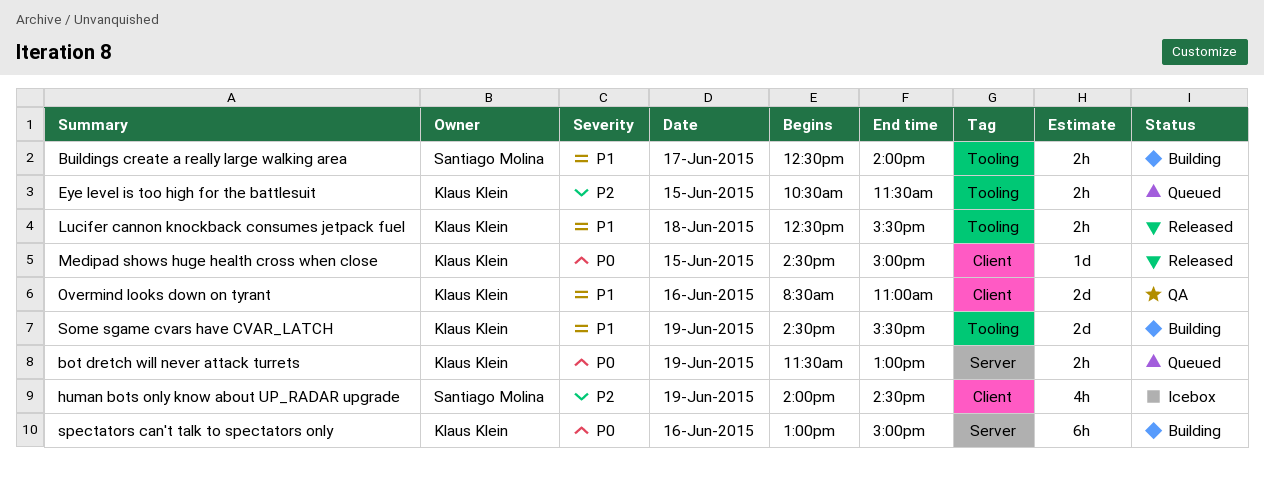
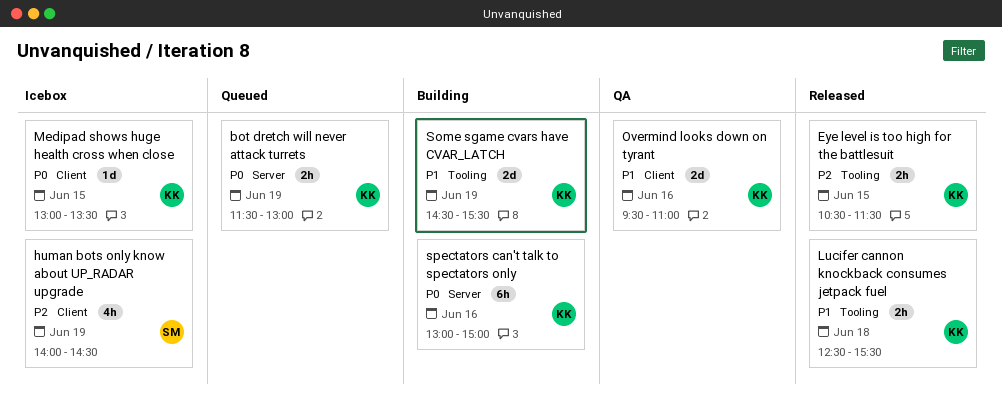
Buildings create a really large walking area: present -> none
Eye level is too high for the battlesuit, status: Queued -> Released
Medipad shows huge health cross when close, status: Released -> Icebox
Medipad shows huge health cross when close, begins: 14:30 -> 13:00
Medipad shows huge health cross when close, ends: 15:00 -> 13:30
Overmind looks down on tyrant, begins: 08:30 -> 09:30

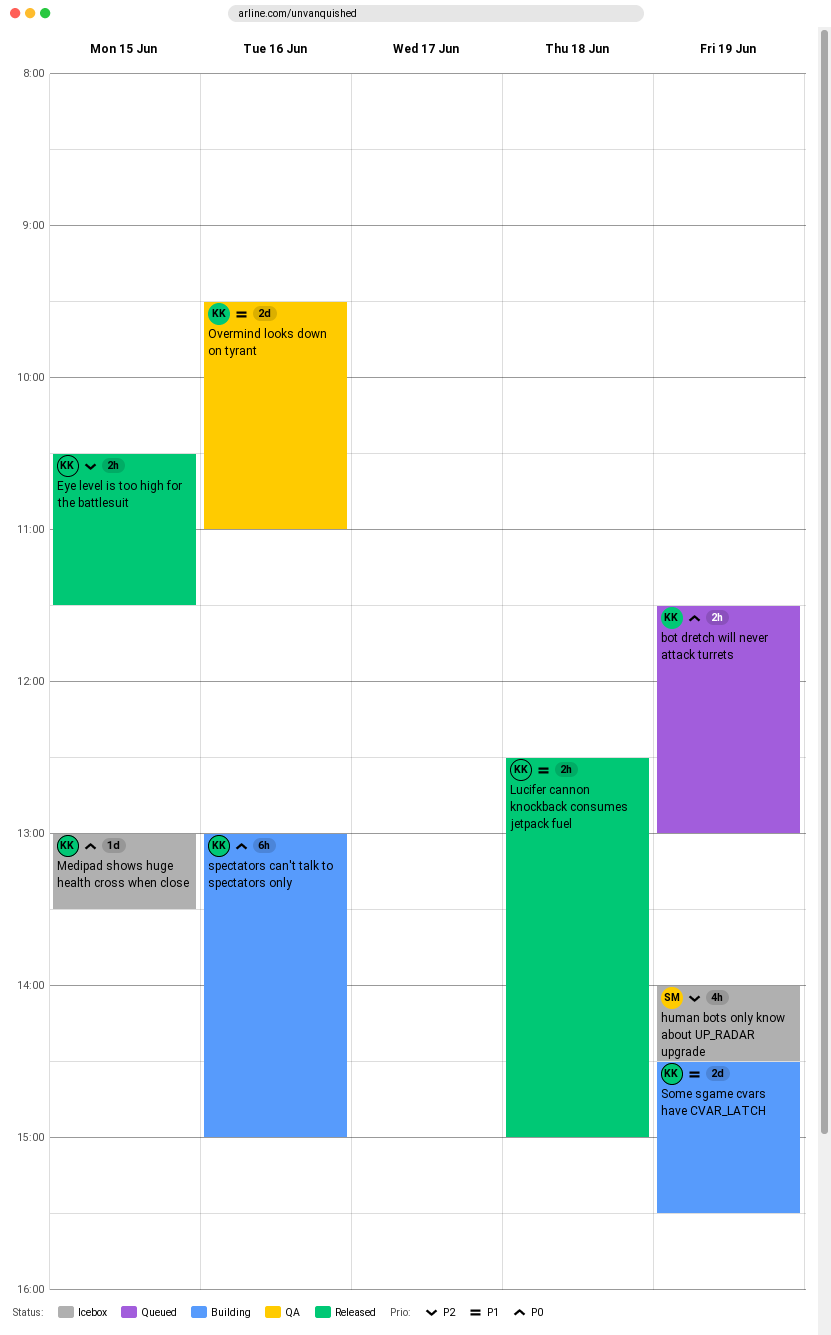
Lucifer cannon knockback consumes jetpack fuel, ends: 15:30 -> 15:00

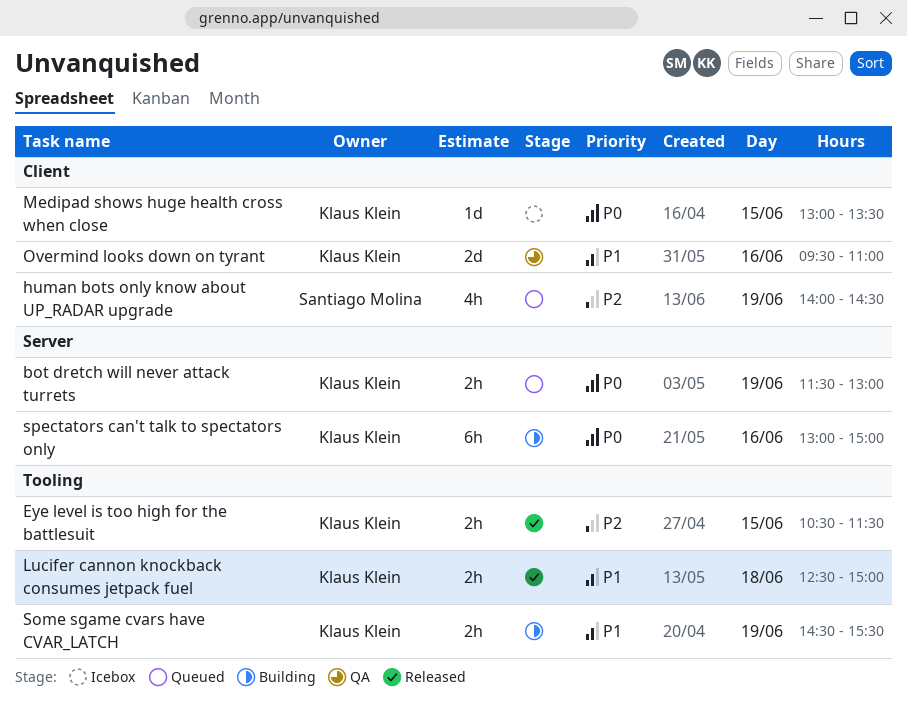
human bots only know about UP_RADAR upgrade, status: Icebox -> Queued
Some sgame cvars have CVAR_LATCH, estimate: 2d -> 2h

